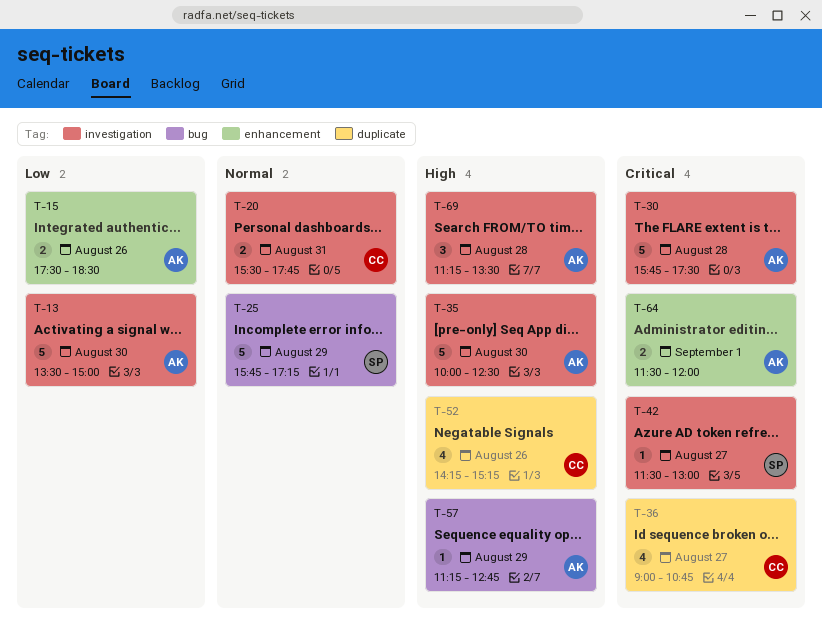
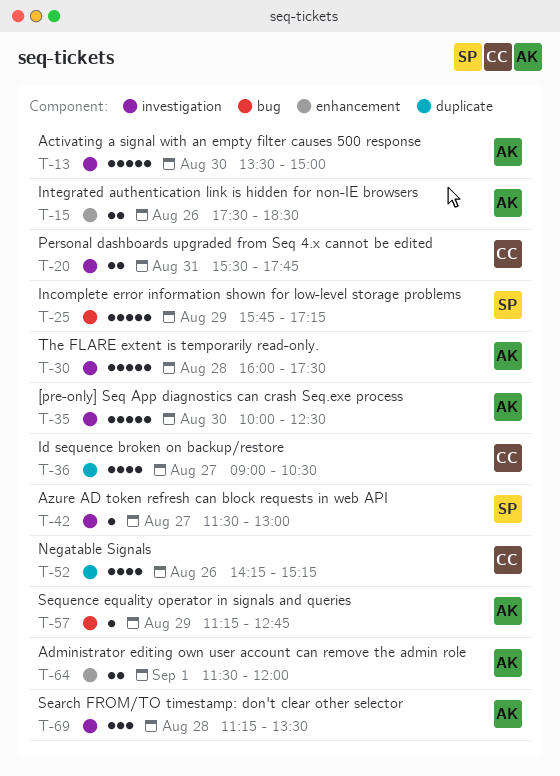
T-30, begins: 15:45 -> 16:00
T-36, ends: 10:45 -> 10:30

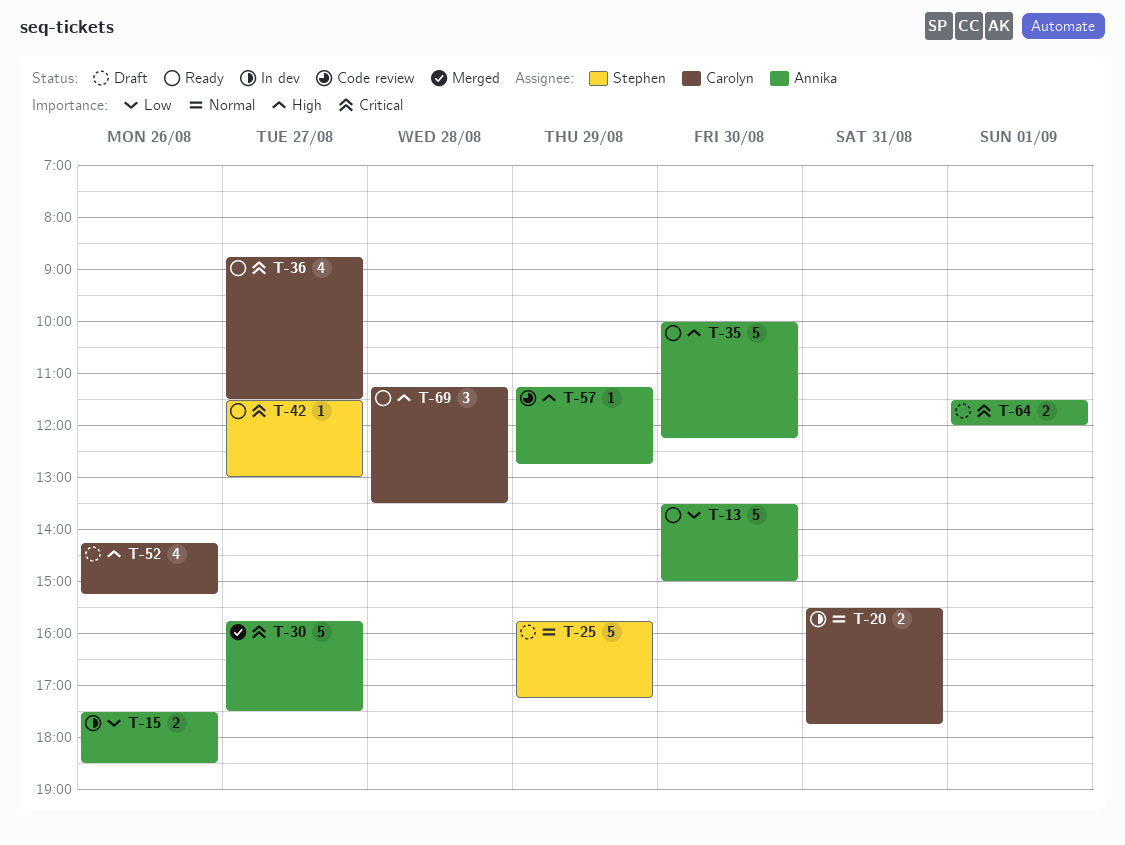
T-30, day: Aug 28 -> Aug 27
T-30, begins: 16:00 -> 15:45
T-35, ends: 12:30 -> 12:15
T-36, begins: 09:00 -> 08:45
T-36, ends: 10:30 -> 11:30
T-69, owner: Annika -> Carolyn

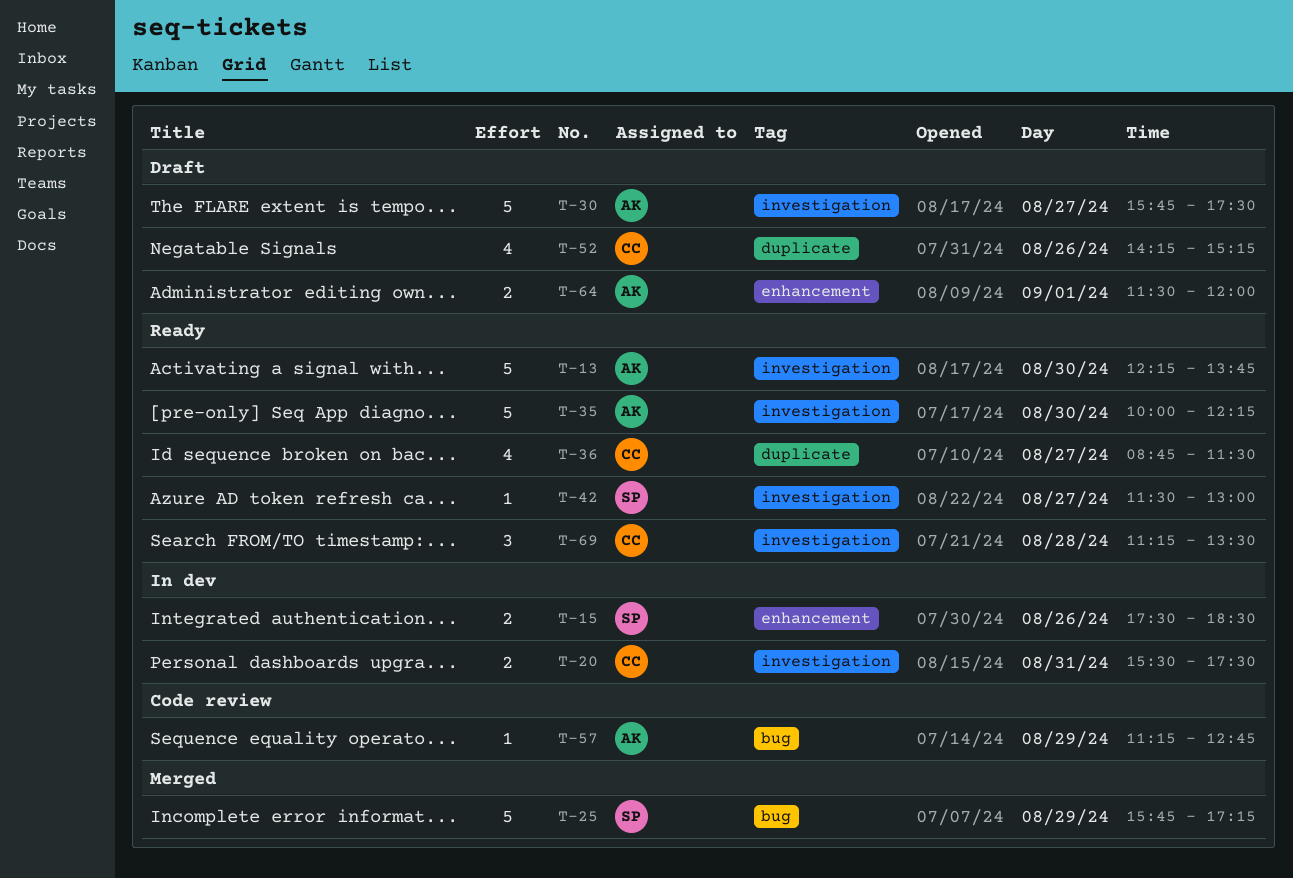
T-13, begins: 13:30 -> 12:15
T-13, ends: 15:00 -> 13:45
T-15, owner: Annika -> Stephen
T-20, ends: 17:45 -> 17:30
T-25, status: Draft -> Merged
T-30, status: Merged -> Draft

